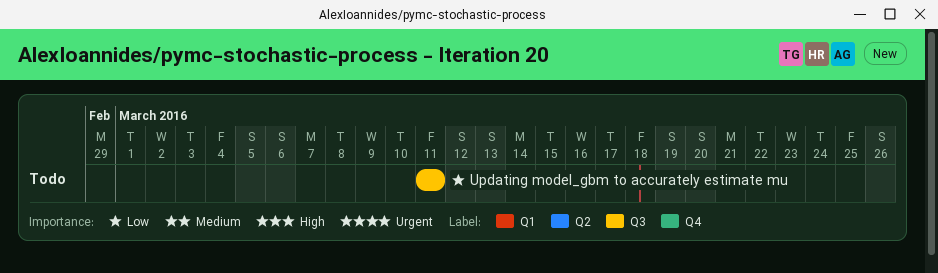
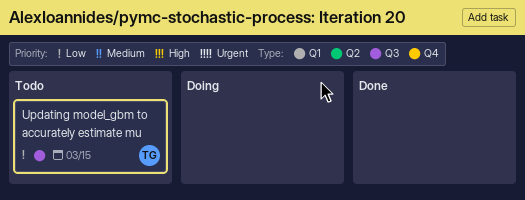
Updating model_gbm to accurately estimate mu, due: Mar 11 -> Mar 15

